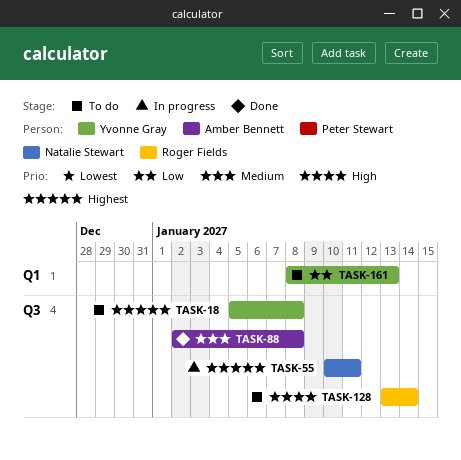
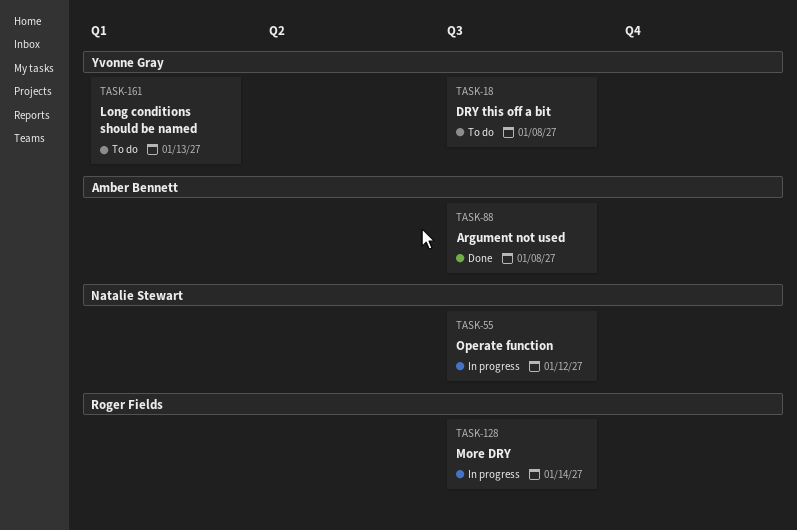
TASK-55, due: Jan 11 -> Jan 12
TASK-128, status: To do -> In progress

